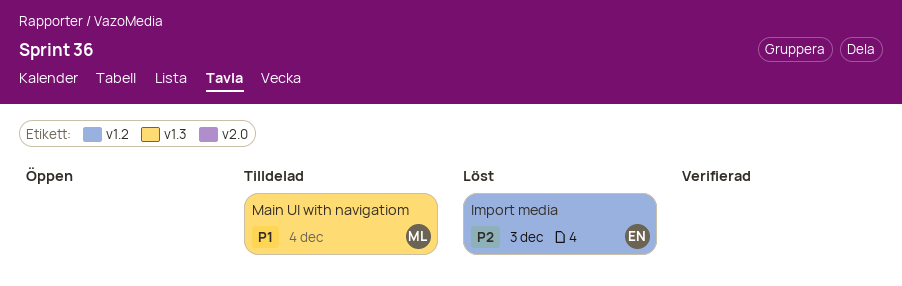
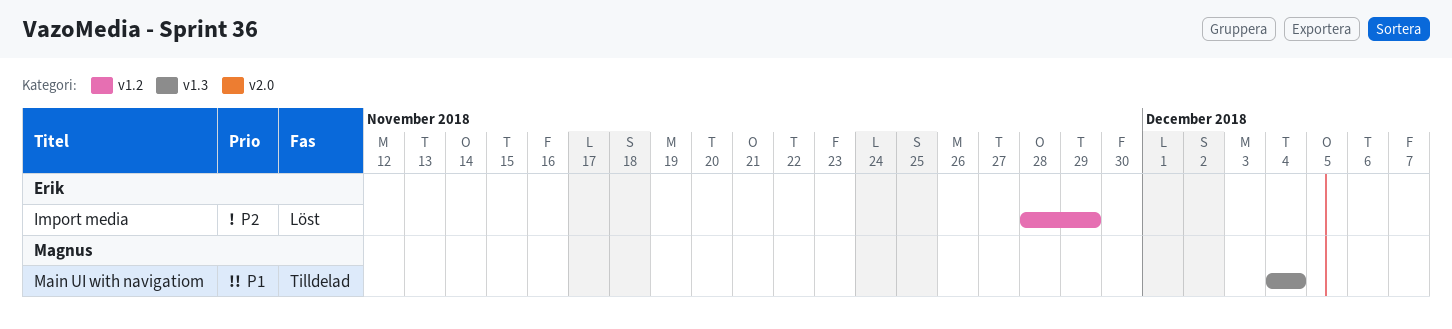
Import media, due: Dec 3 -> Nov 29

